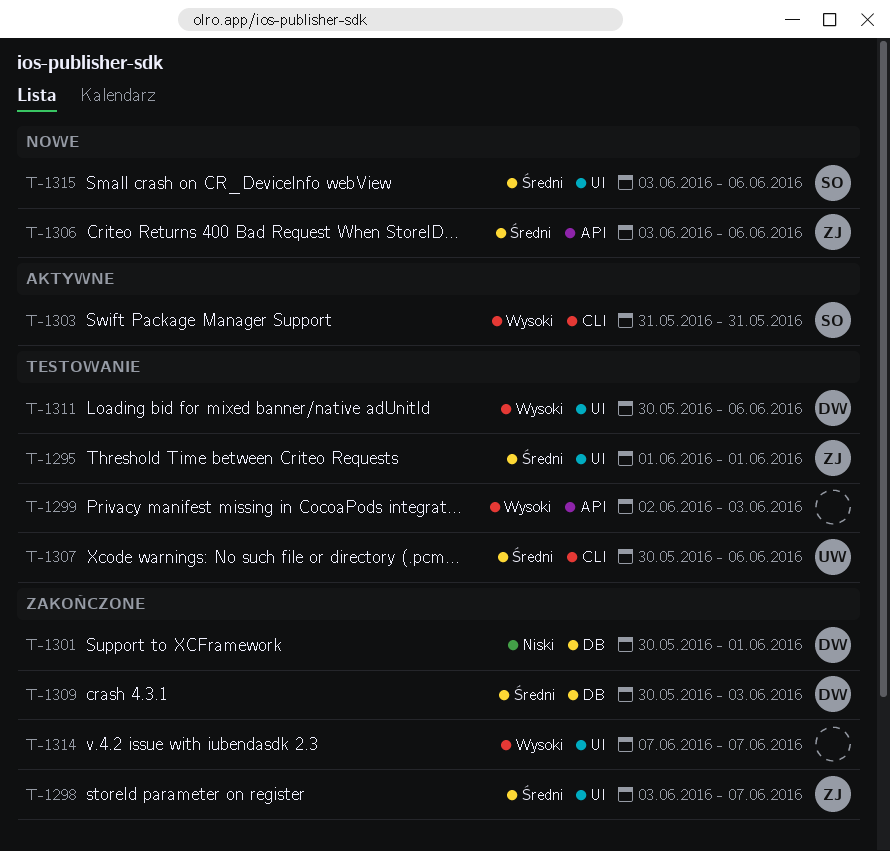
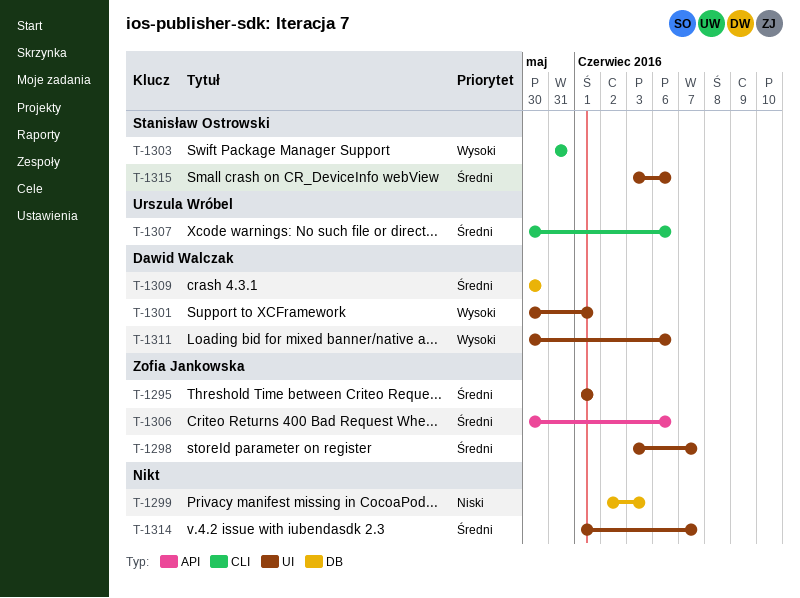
T-1299, priority: Wysoki -> Niski
T-1299, label: API -> DB
T-1301, priority: Niski -> Wysoki
T-1301, label: DB -> UI
T-1306, start: Jun 3 -> May 30
T-1309, due: Jun 3 -> May 30
T-1314, priority: Wysoki -> Średni
T-1314, start: Jun 7 -> Jun 1

